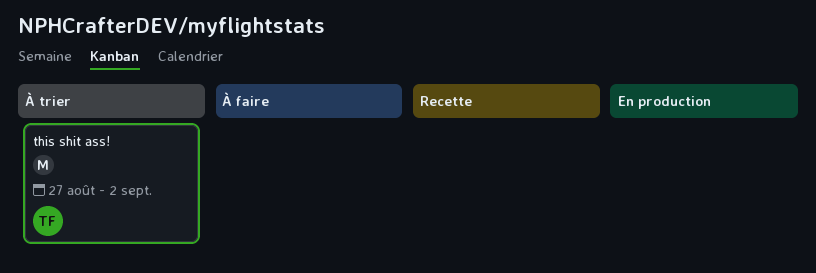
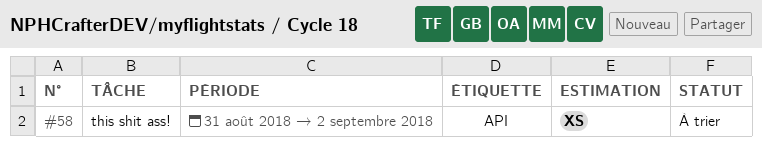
this shit ass!, estimate: M -> XS
this shit ass!, start: Aug 27 -> Aug 31

